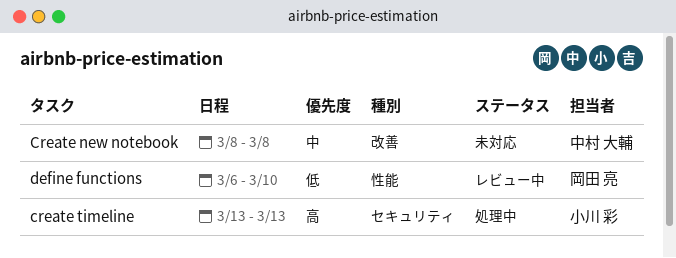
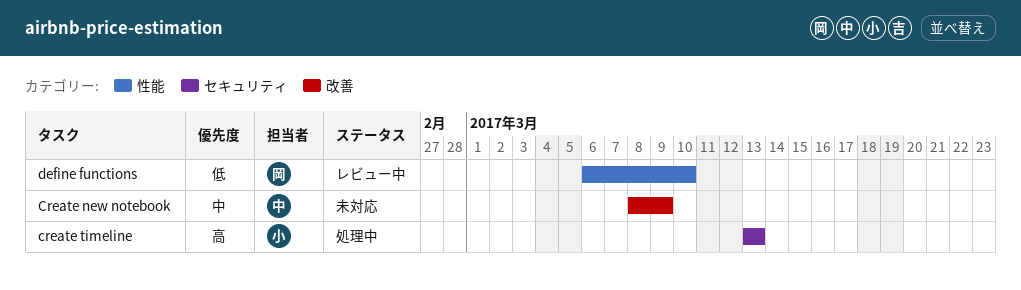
Create new notebook, due: Mar 8 -> Mar 9

